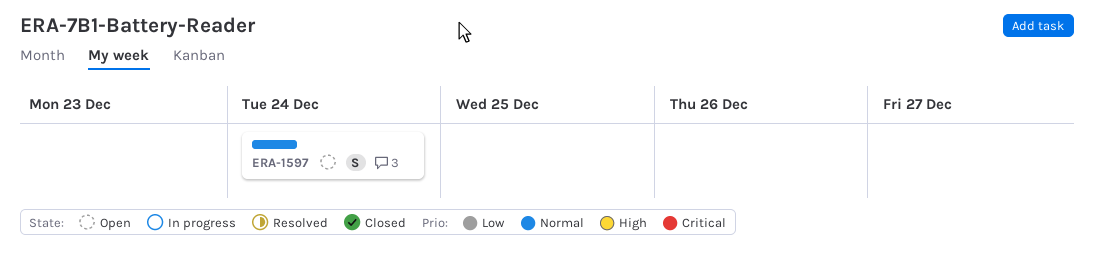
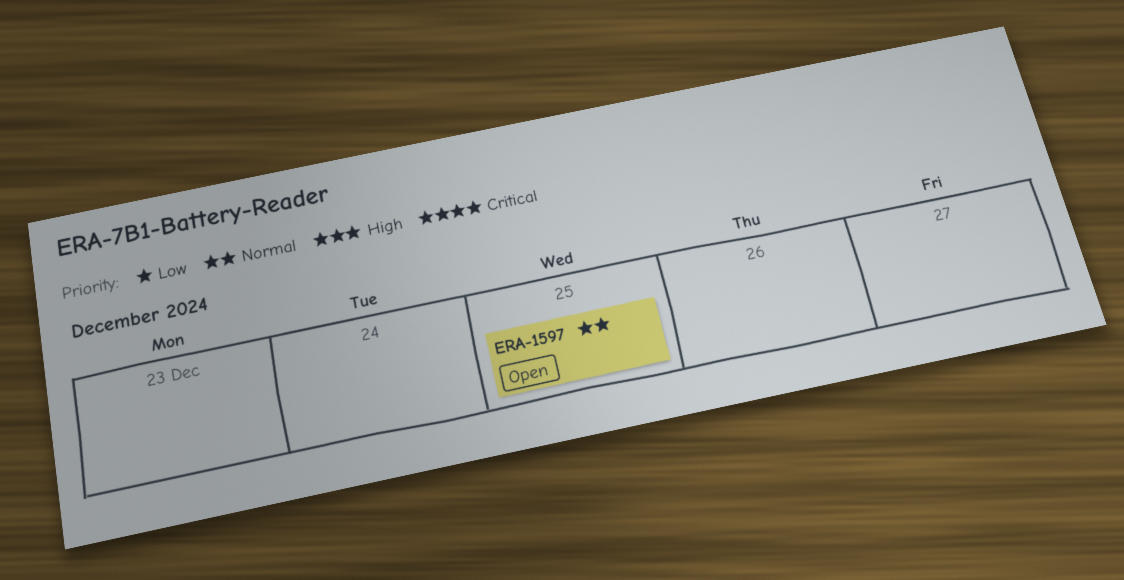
ERA-1597, due: Dec 24 -> Dec 25

